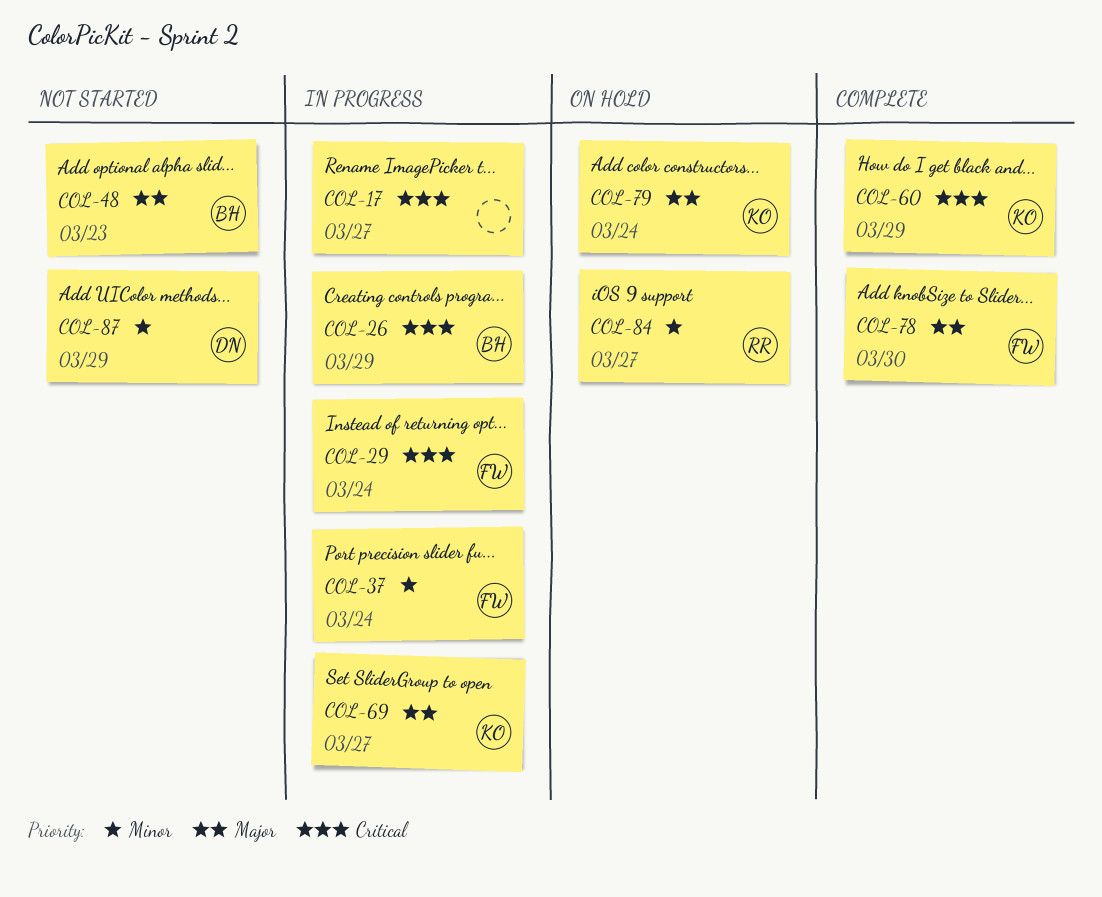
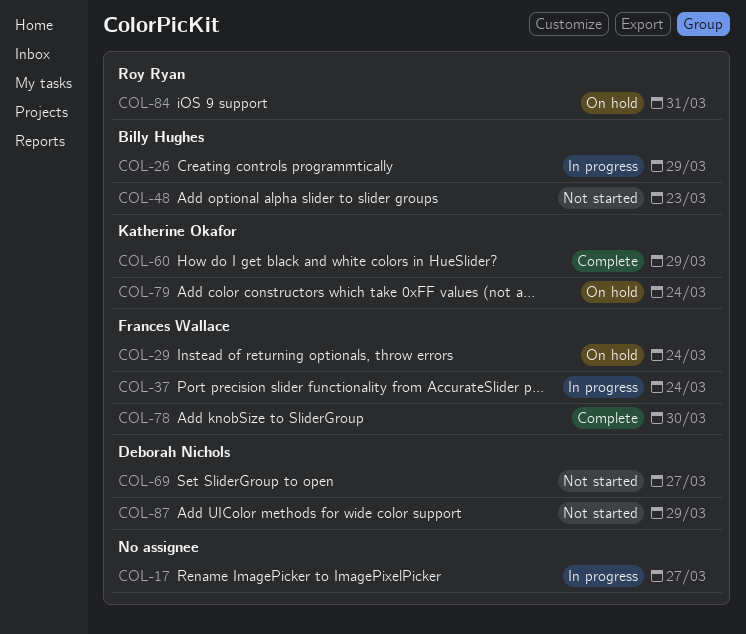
COL-29, status: In progress -> On hold
COL-69, status: In progress -> Not started
COL-69, owner: Katherine Okafor -> Deborah Nichols
COL-84, due: Mar 27 -> Mar 31

